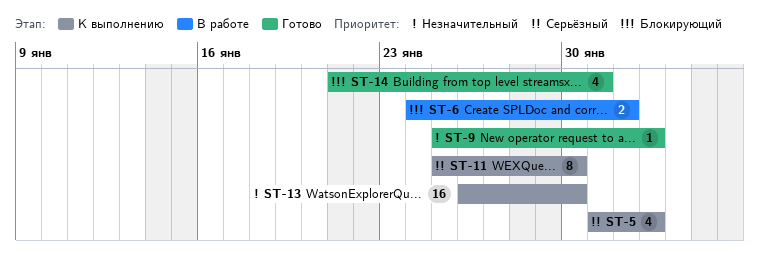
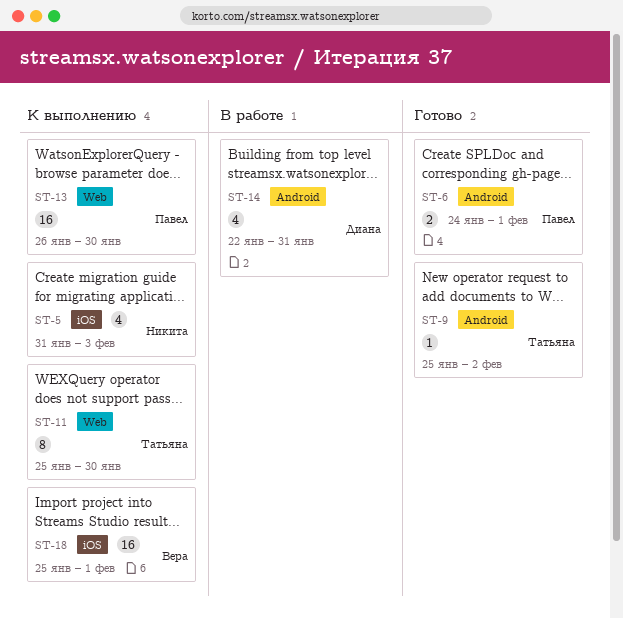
ST-5, due: Feb 2 -> Feb 3
ST-6, status: В работе -> Готово
ST-14, status: Готово -> В работе
ST-14, start: Jan 21 -> Jan 22
ST-18: none -> present

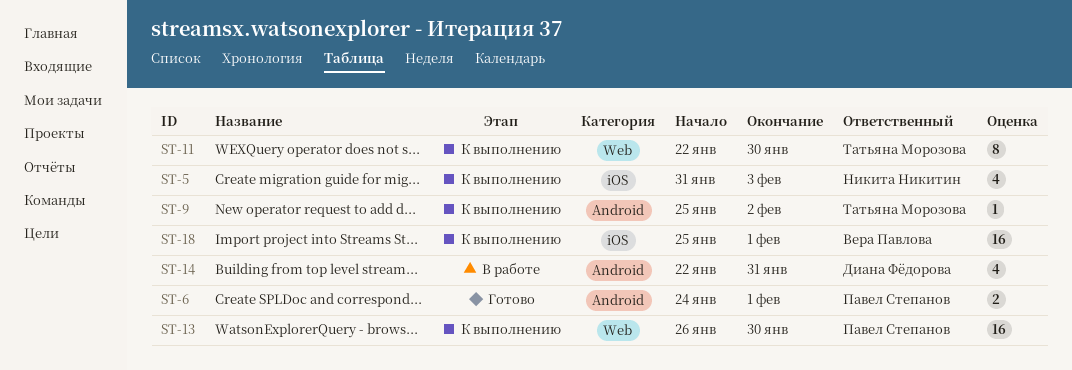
ST-9, status: Готово -> К выполнению
ST-11, start: Jan 25 -> Jan 22

